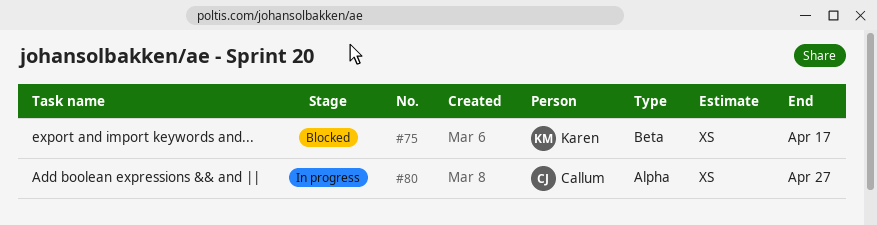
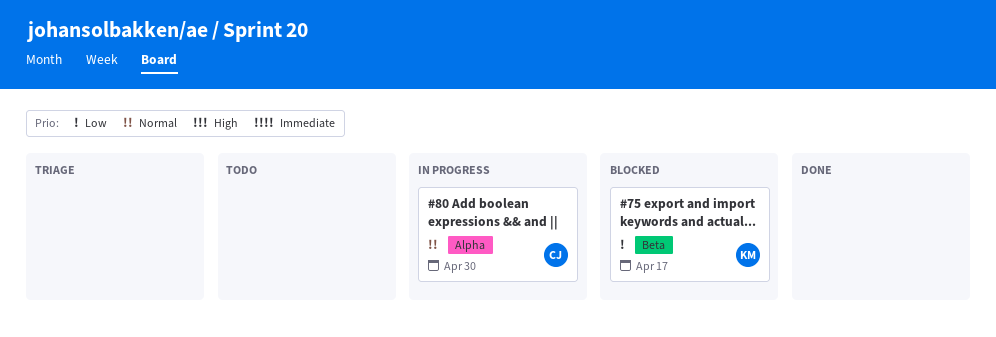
#80, due: Apr 27 -> Apr 30

